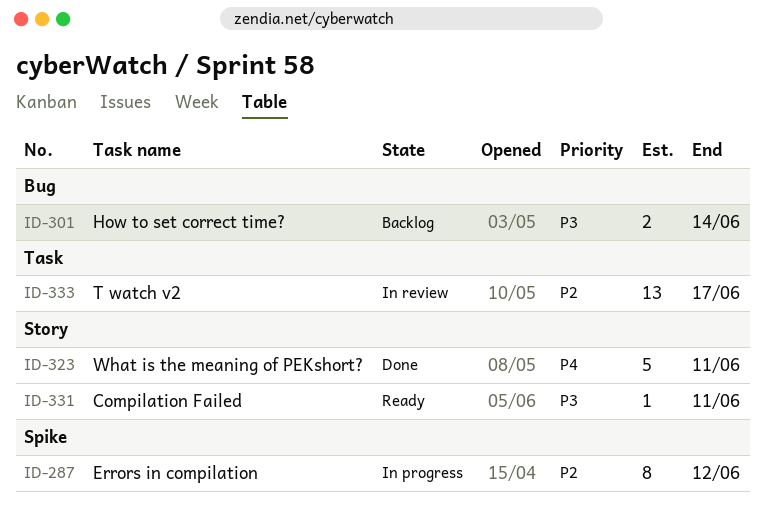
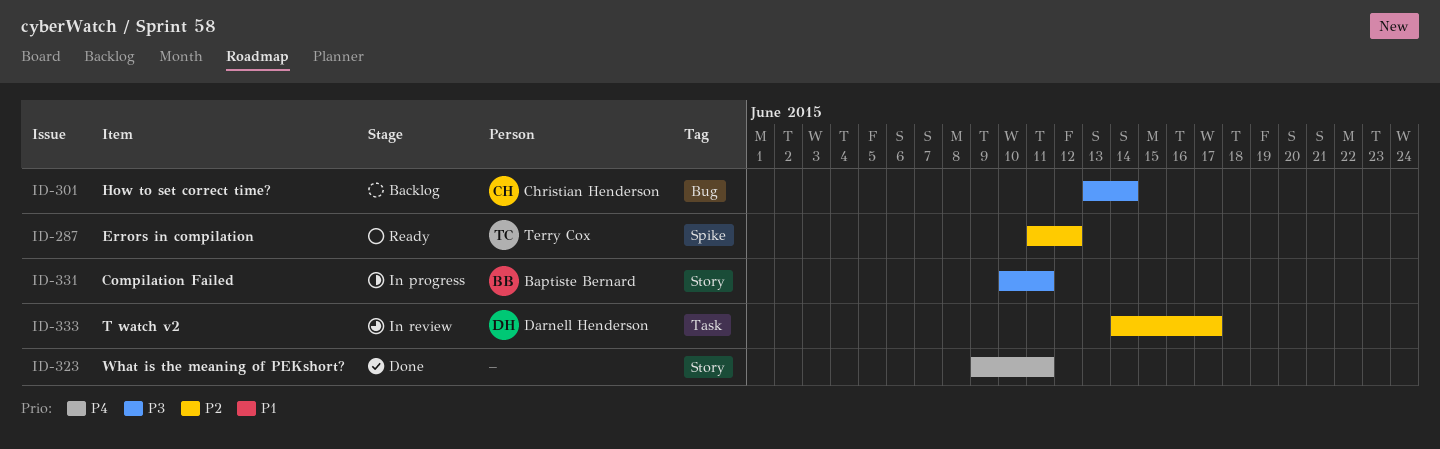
ID-287, status: In progress -> Ready
ID-331, status: Ready -> In progress

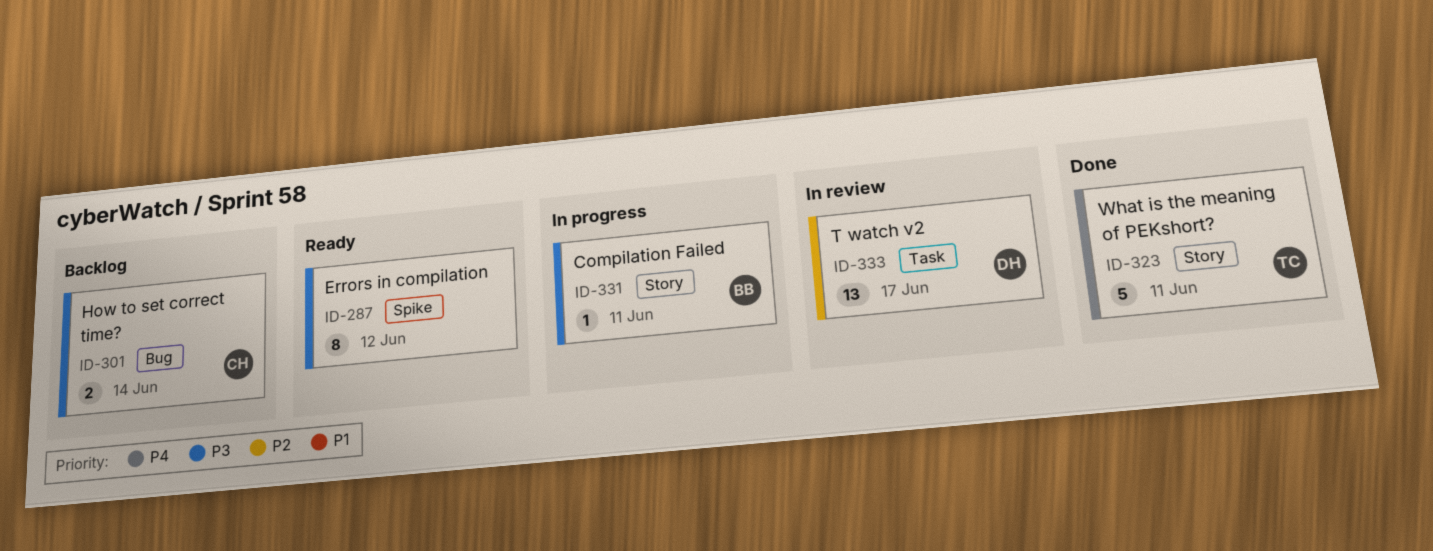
ID-287, owner: Terry Cox -> none
ID-287, priority: P2 -> P3
ID-323, owner: none -> Terry Cox

